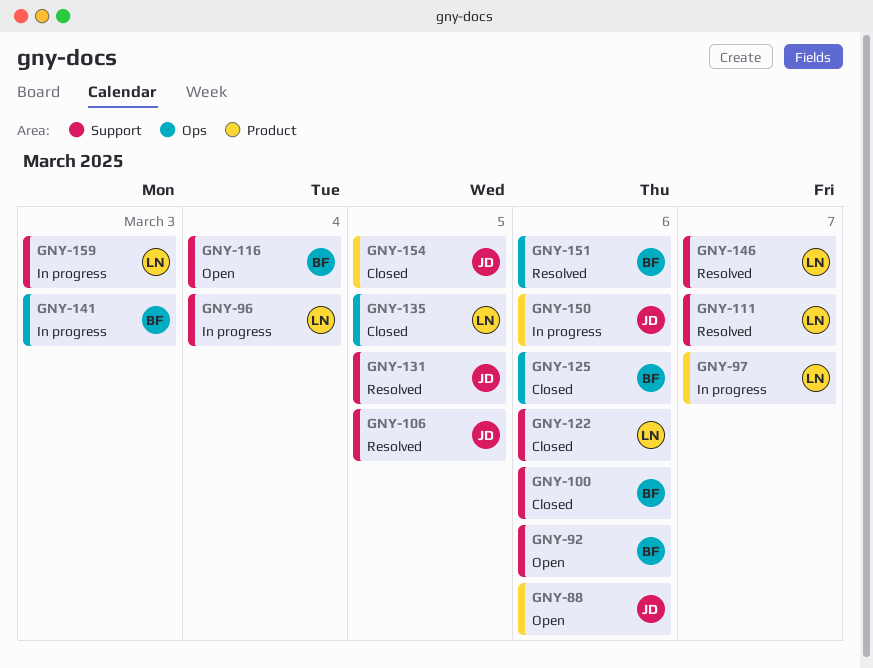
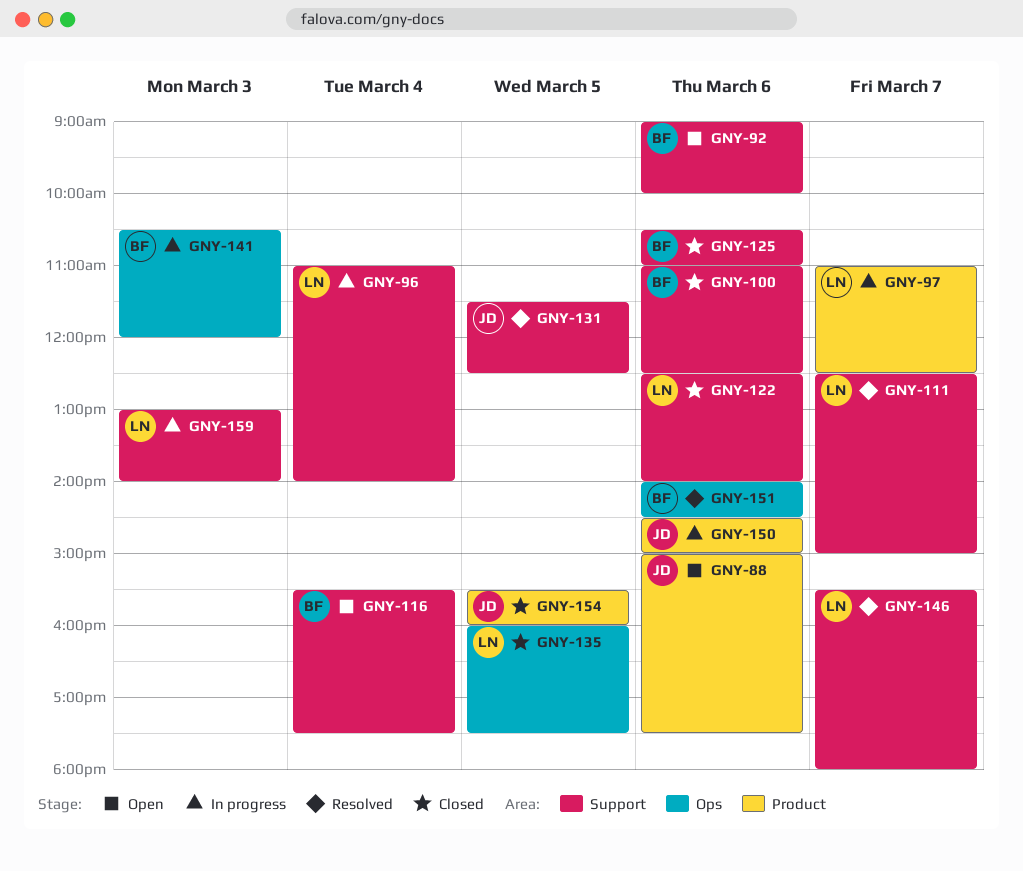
GNY-106: present -> none
GNY-125, label: Ops -> Support

